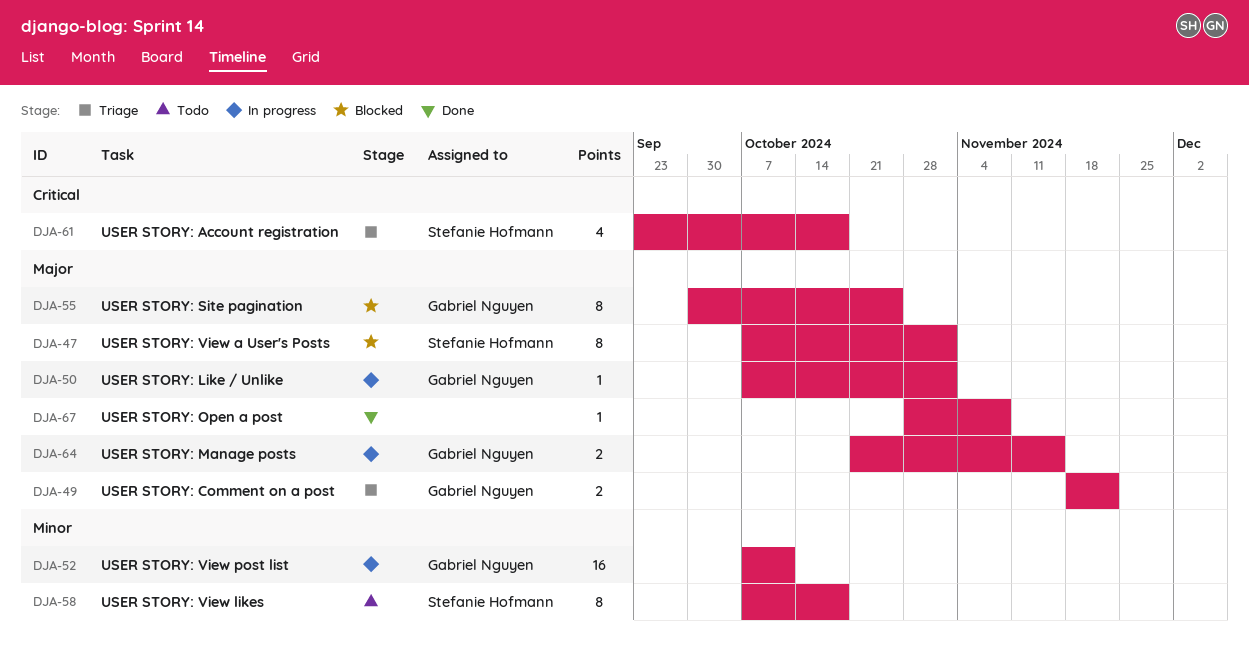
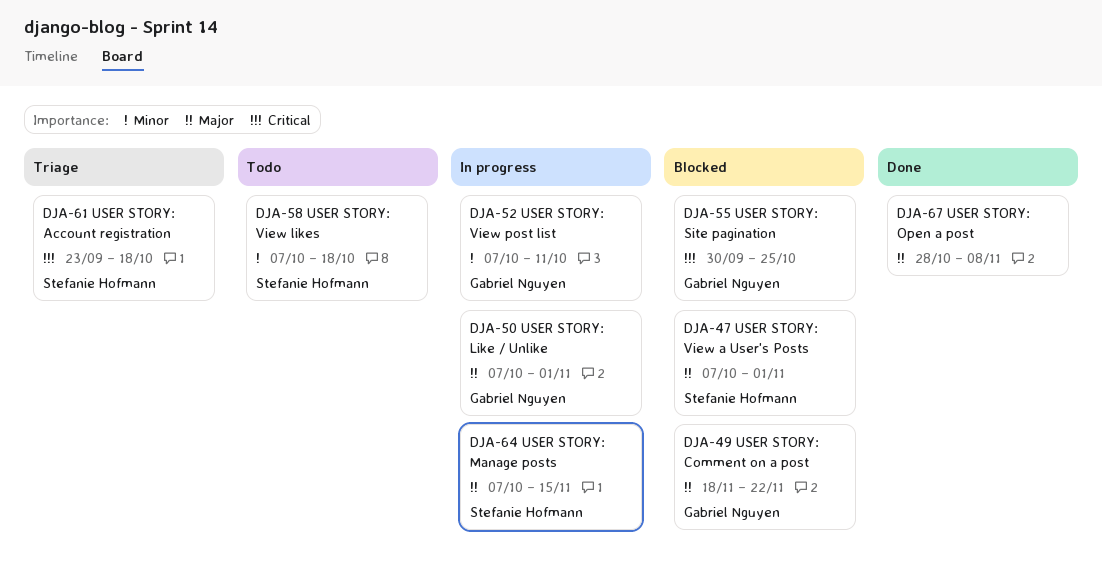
DJA-49, status: Triage -> Blocked
DJA-55, priority: Major -> Critical
DJA-64, owner: Gabriel Nguyen -> Stefanie Hofmann
DJA-64, start: Oct 21 -> Oct 7

